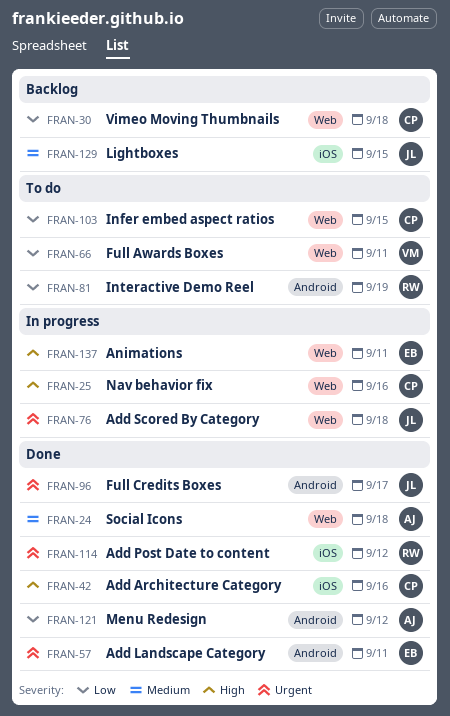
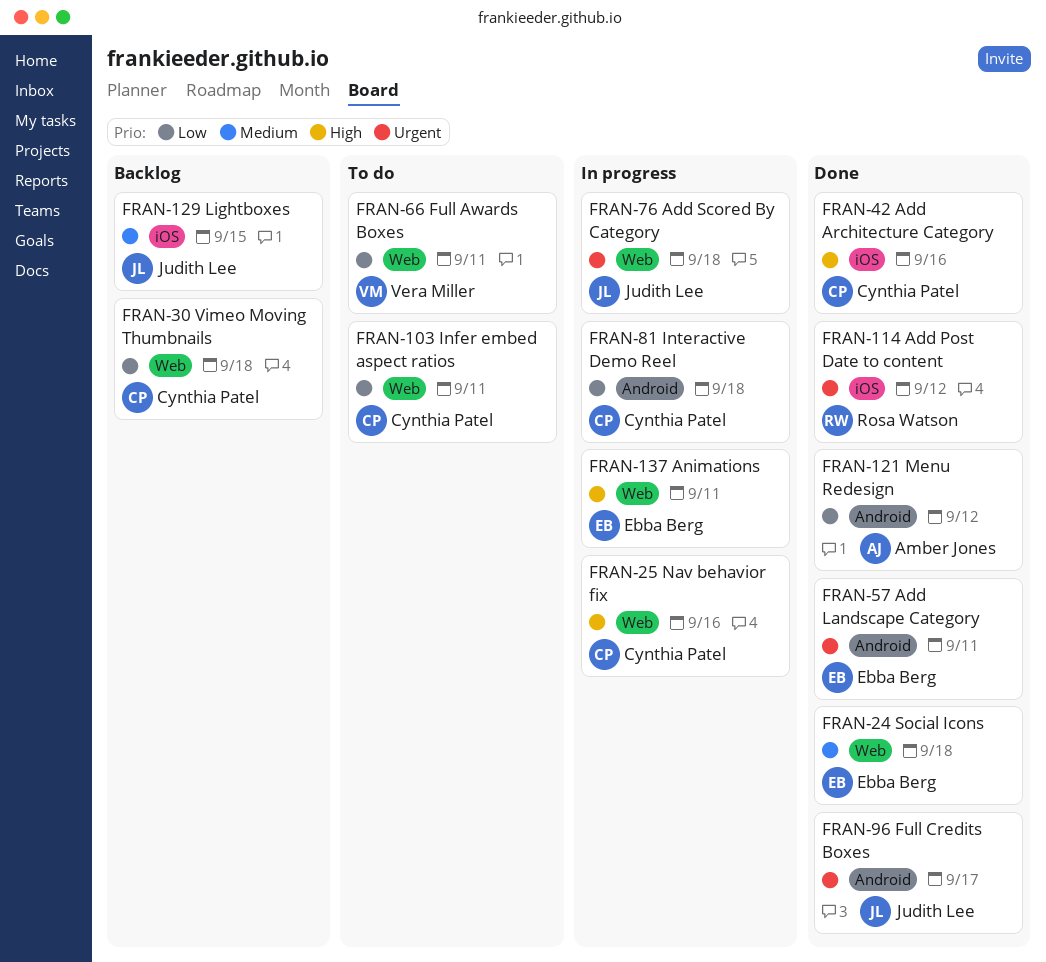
FRAN-24, owner: Amber Jones -> Ebba Berg
FRAN-81, status: To do -> In progress
FRAN-81, owner: Rosa Watson -> Cynthia Patel
FRAN-81, due: Sep 19 -> Sep 18
FRAN-103, due: Sep 15 -> Sep 11

